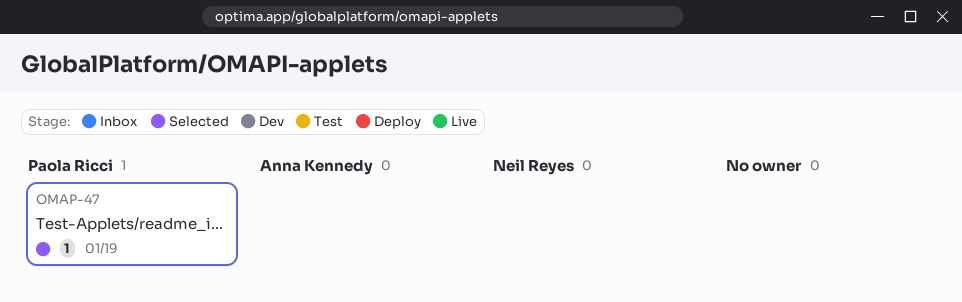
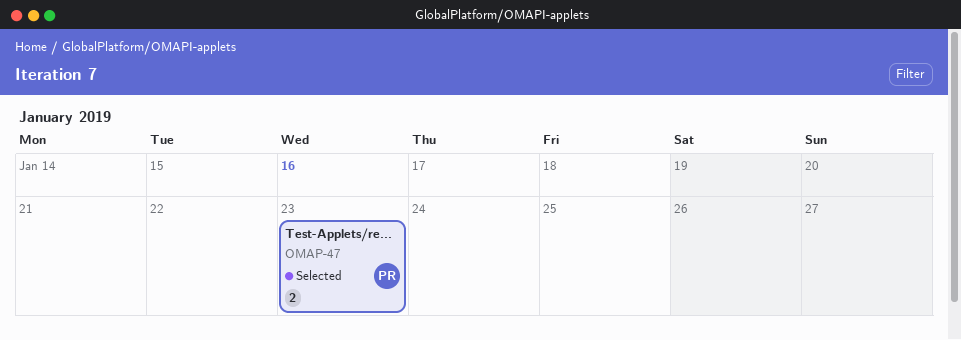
OMAP-47, estimate: 1 -> 2
OMAP-47, due: Jan 19 -> Jan 23

